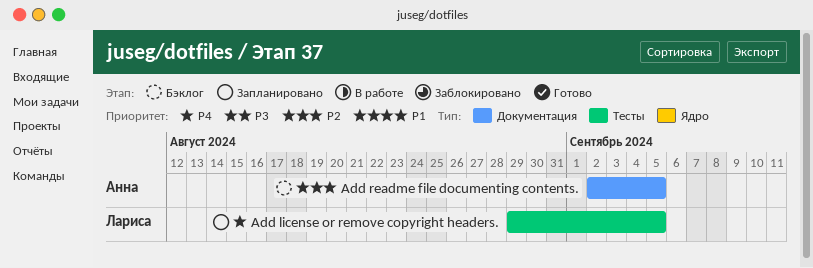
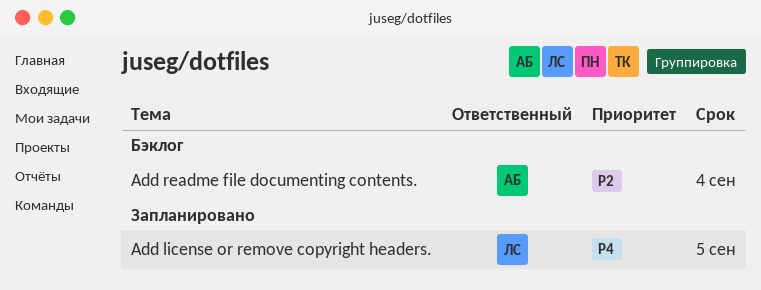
Add readme file documenting contents., due: Sep 5 -> Sep 4

